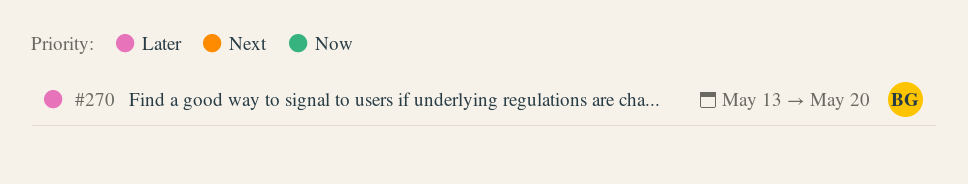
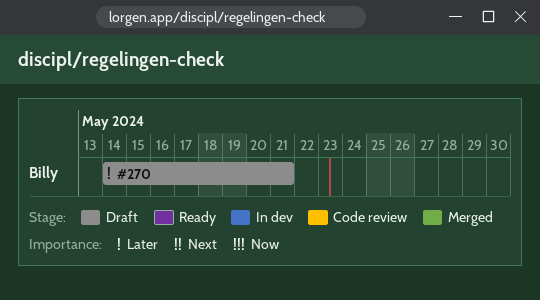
#270, start: May 13 -> May 14
#270, due: May 20 -> May 21

